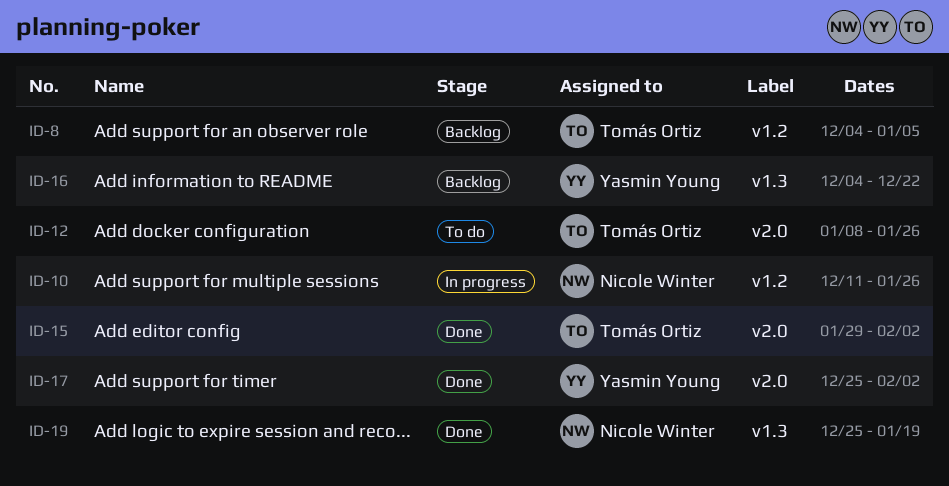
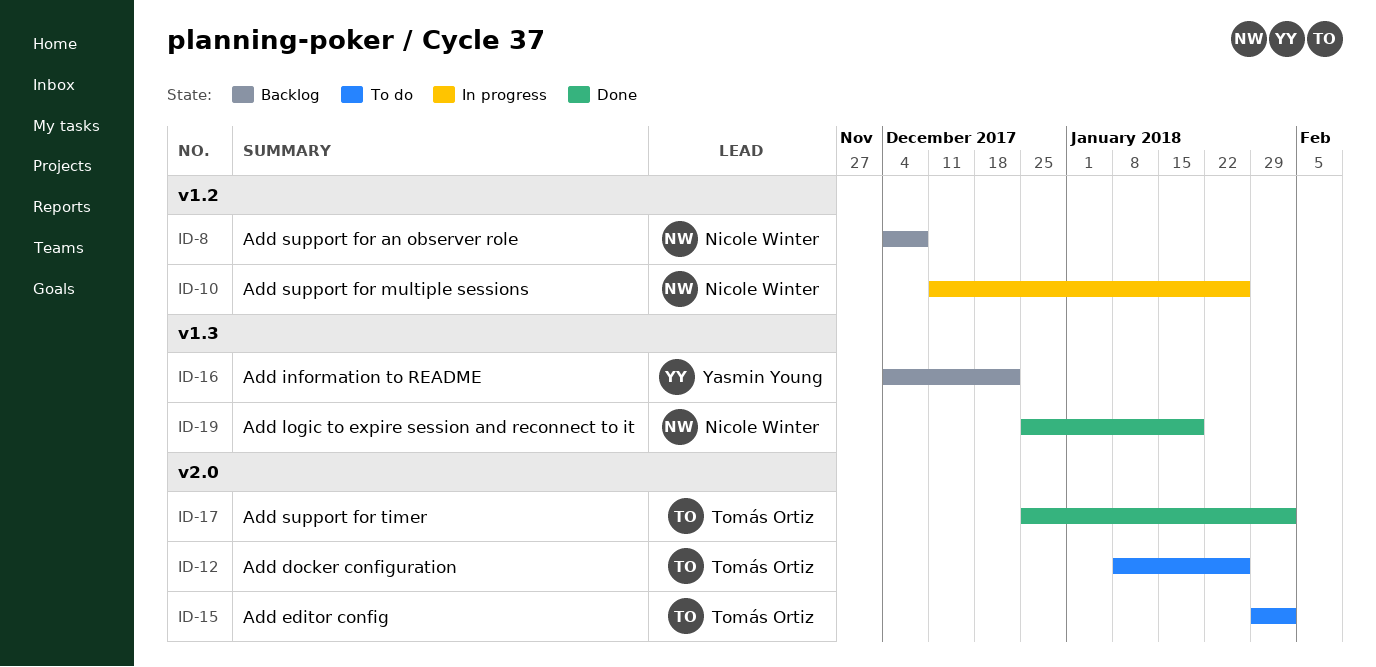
ID-8, owner: Tomás Ortiz -> Nicole Winter
ID-8, due: Jan 5 -> Dec 8
ID-15, status: Done -> To do
ID-17, owner: Yasmin Young -> Tomás Ortiz

